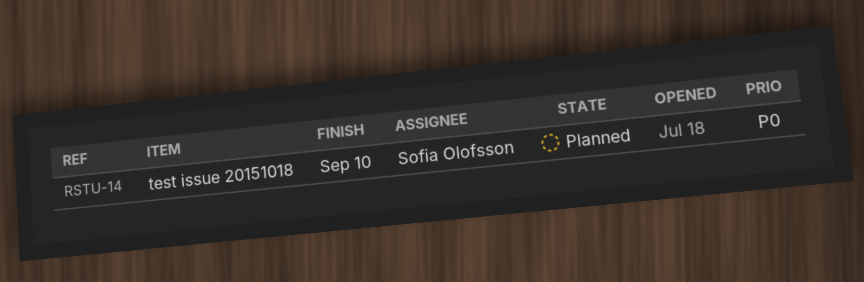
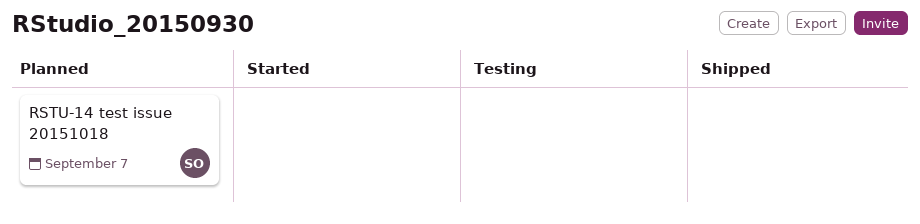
RSTU-14, due: Sep 10 -> Sep 7

